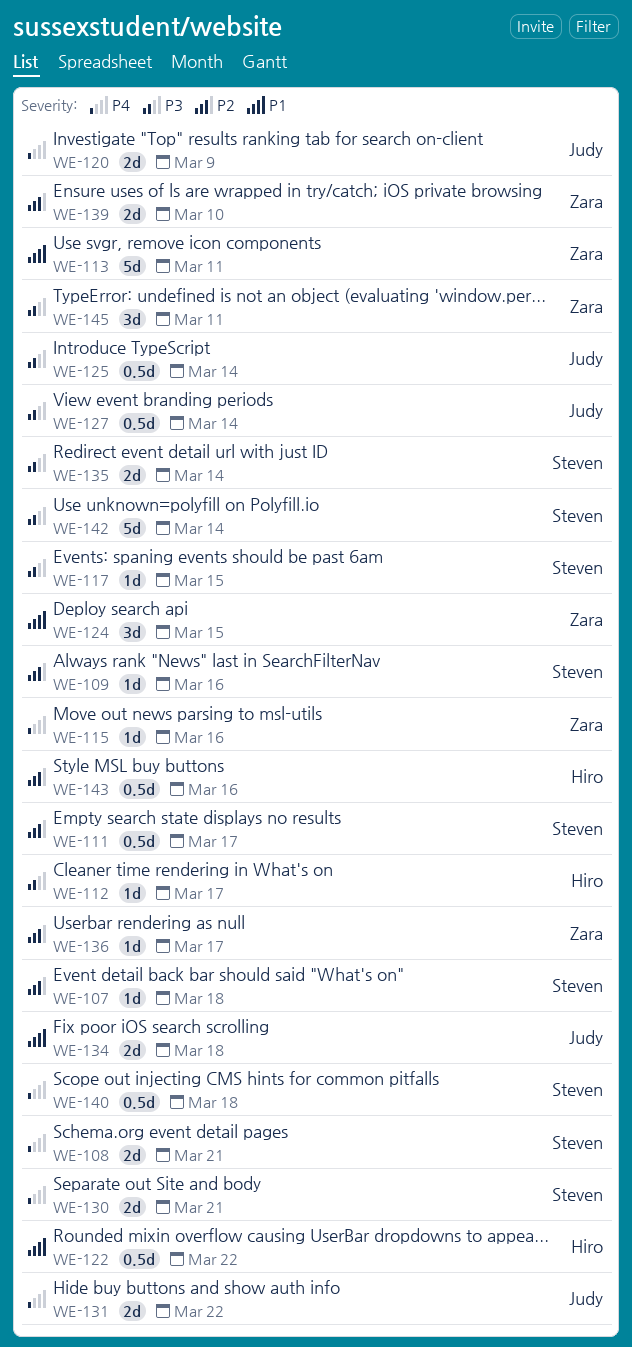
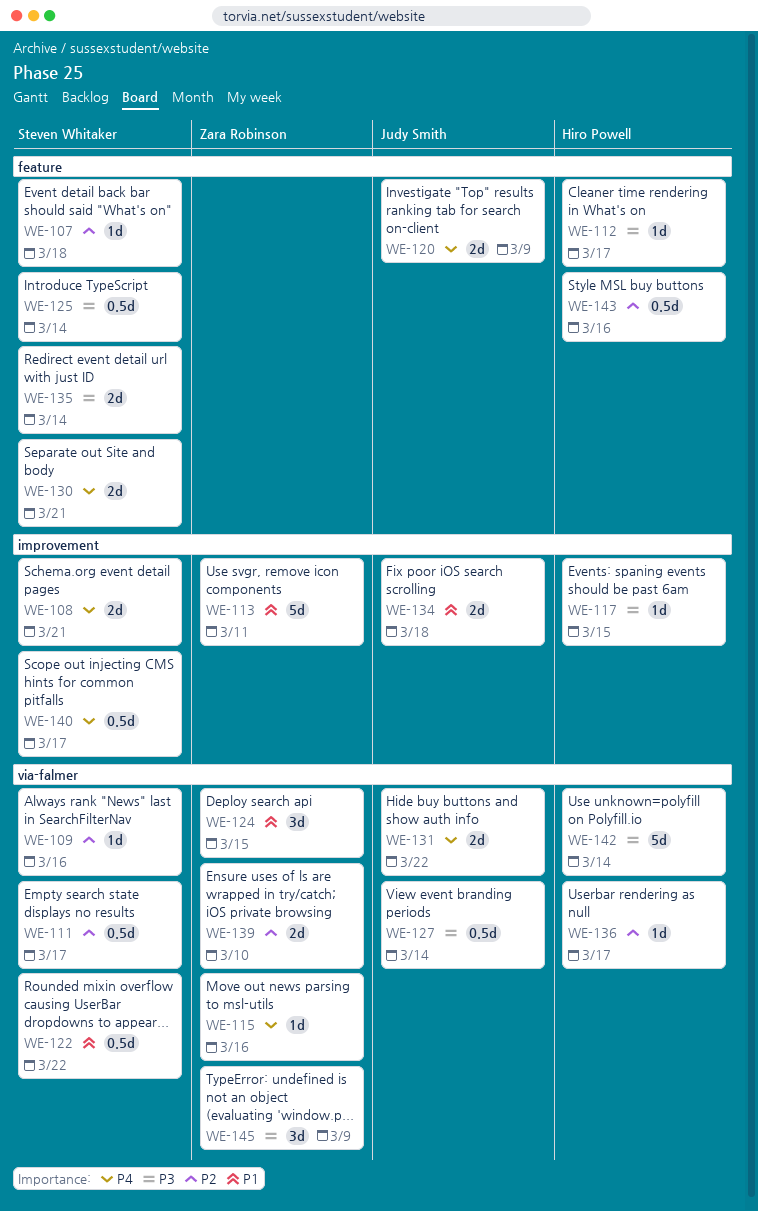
WE-117, owner: Steven Whitaker -> Hiro Powell
WE-122, owner: Hiro Powell -> Steven Whitaker
WE-125, owner: Judy Smith -> Steven Whitaker
WE-136, owner: Zara Robinson -> Hiro Powell
WE-140, due: Mar 18 -> Mar 17
WE-142, owner: Steven Whitaker -> Hiro Powell
WE-145, due: Mar 11 -> Mar 9

